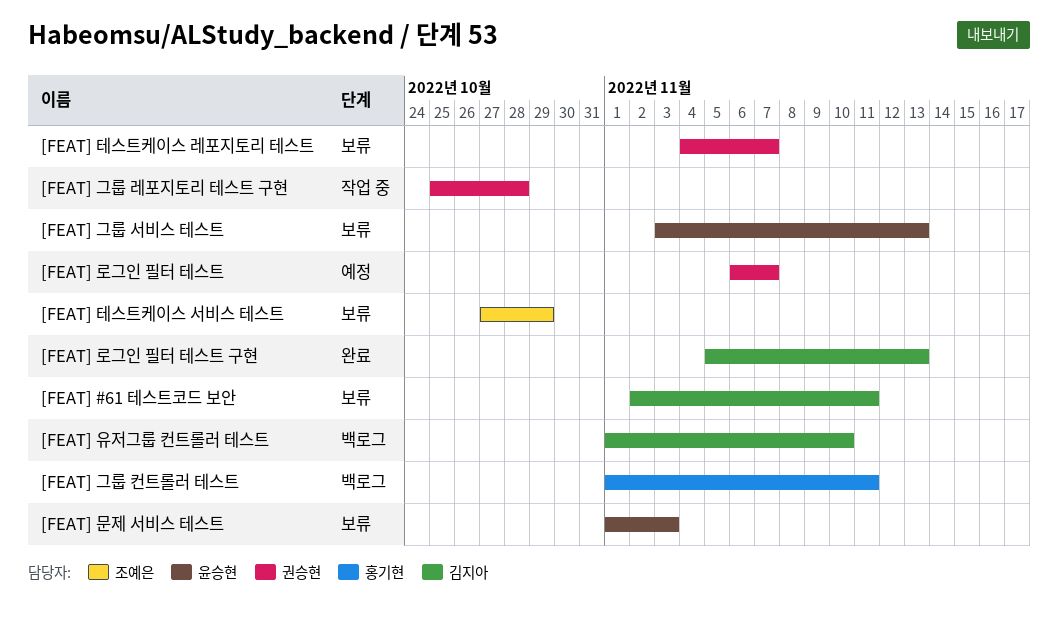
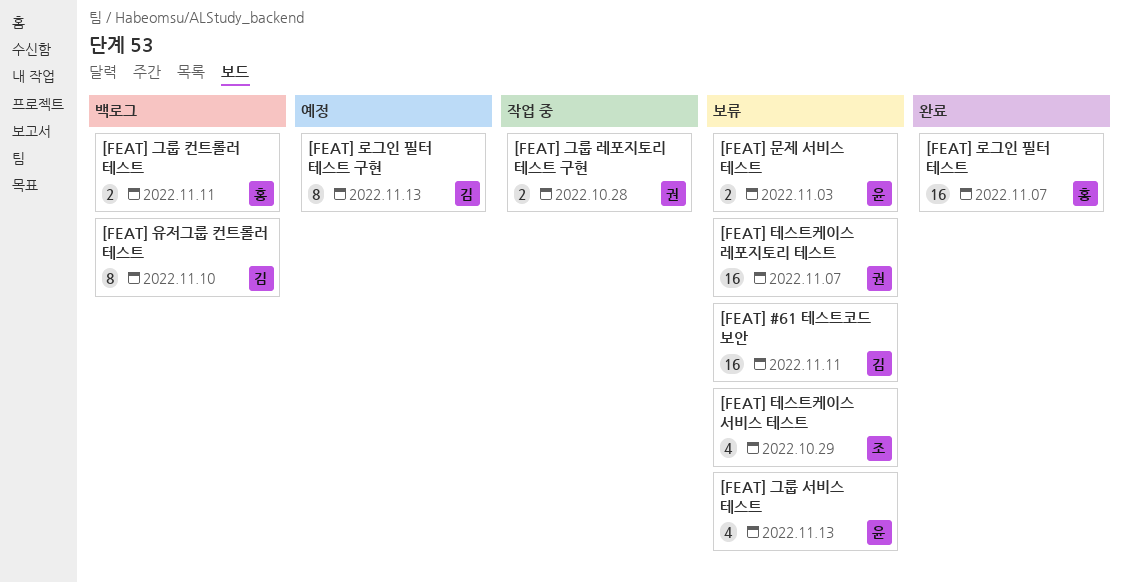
[FEAT] 로그인 필터 테스트, status: 예정 -> 완료
[FEAT] 로그인 필터 테스트, owner: 권승현 -> 홍기현
[FEAT] 로그인 필터 테스트 구현, status: 완료 -> 예정

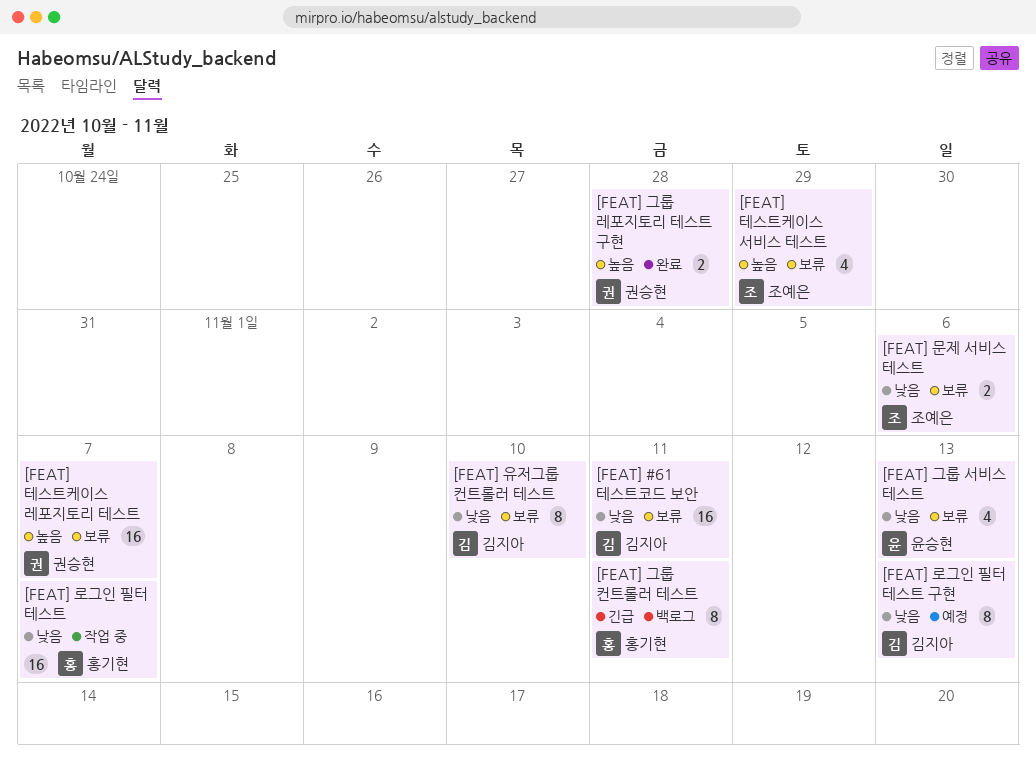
[FEAT] 그룹 레포지토리 테스트 구현, status: 작업 중 -> 완료
[FEAT] 그룹 컨트롤러 테스트, estimate: 2 -> 8
[FEAT] 로그인 필터 테스트, status: 완료 -> 작업 중
[FEAT] 문제 서비스 테스트, owner: 윤승현 -> 조예은
[FEAT] 문제 서비스 테스트, due: Nov 3 -> Nov 6
[FEAT] 유저그룹 컨트롤러 테스트, status: 백로그 -> 보류

